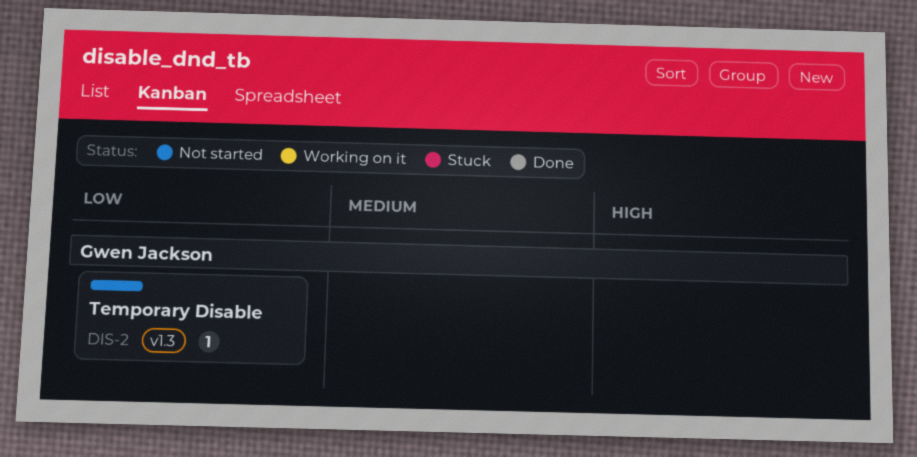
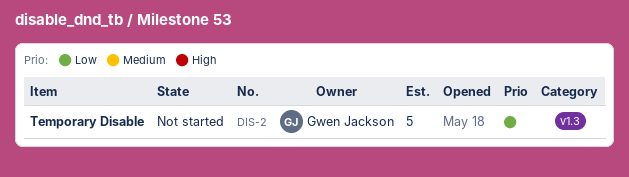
DIS-2, estimate: 1 -> 5

